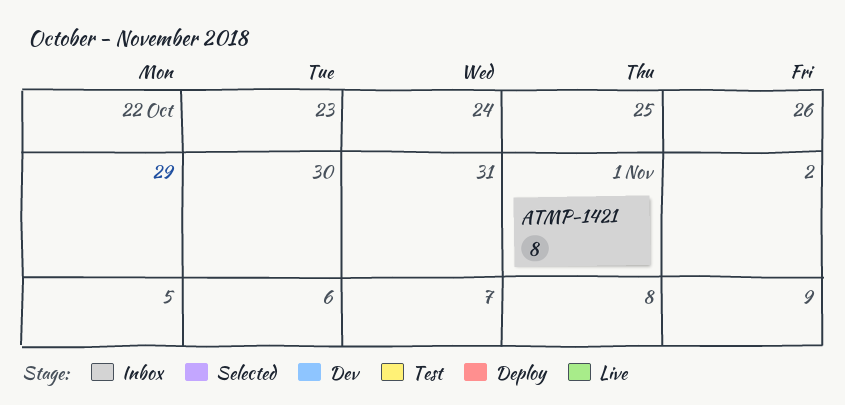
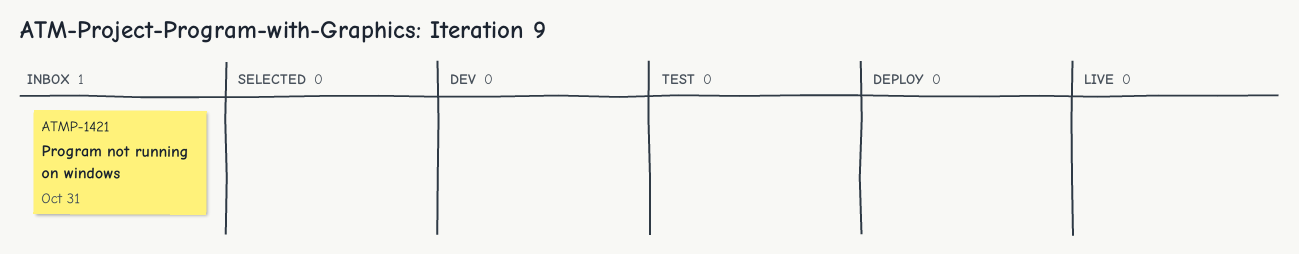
ATMP-1421, due: Nov 1 -> Oct 31

